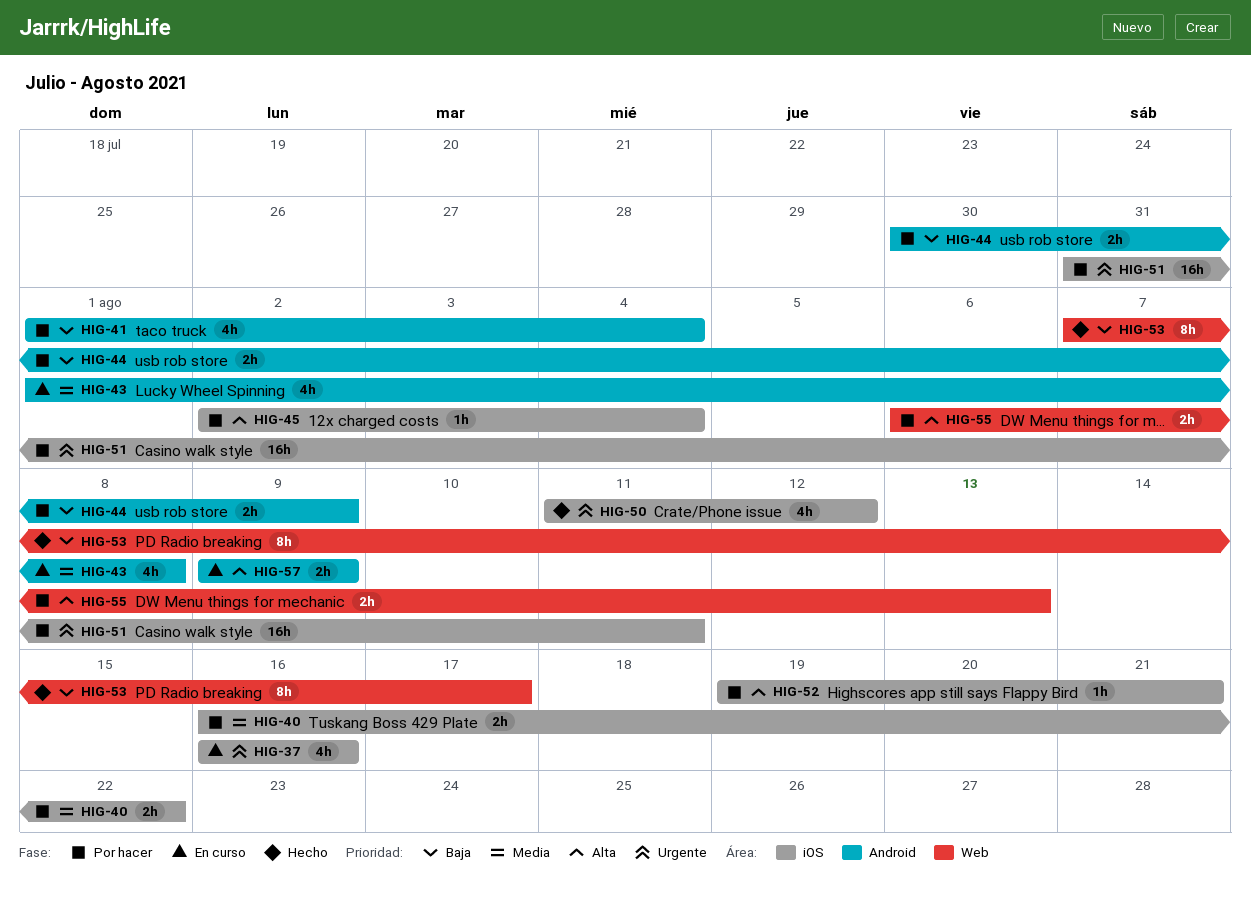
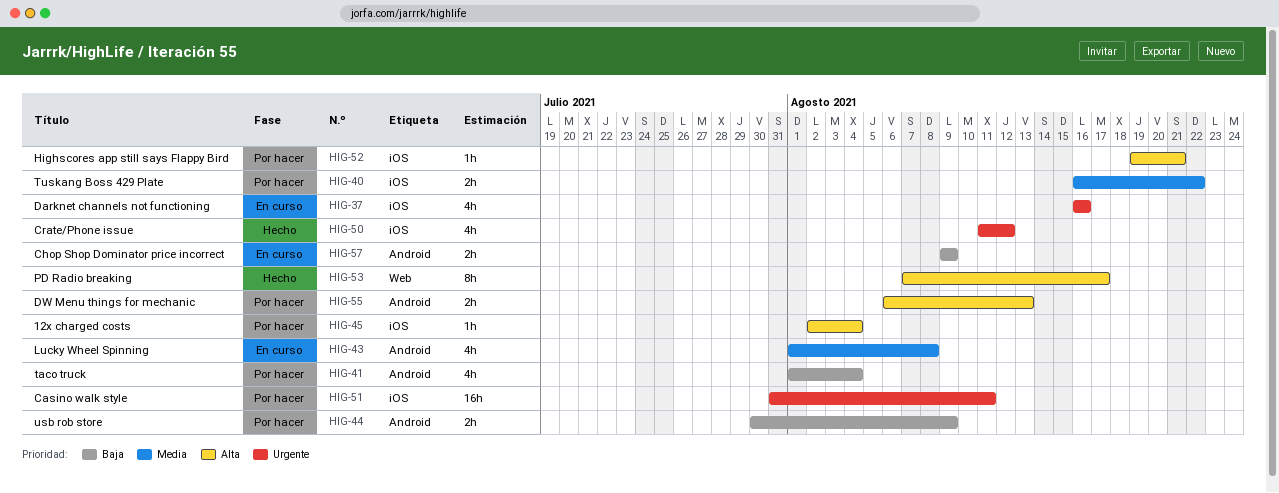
HIG-53, priority: Baja -> Alta
HIG-55, label: Web -> Android
HIG-57, priority: Alta -> Baja

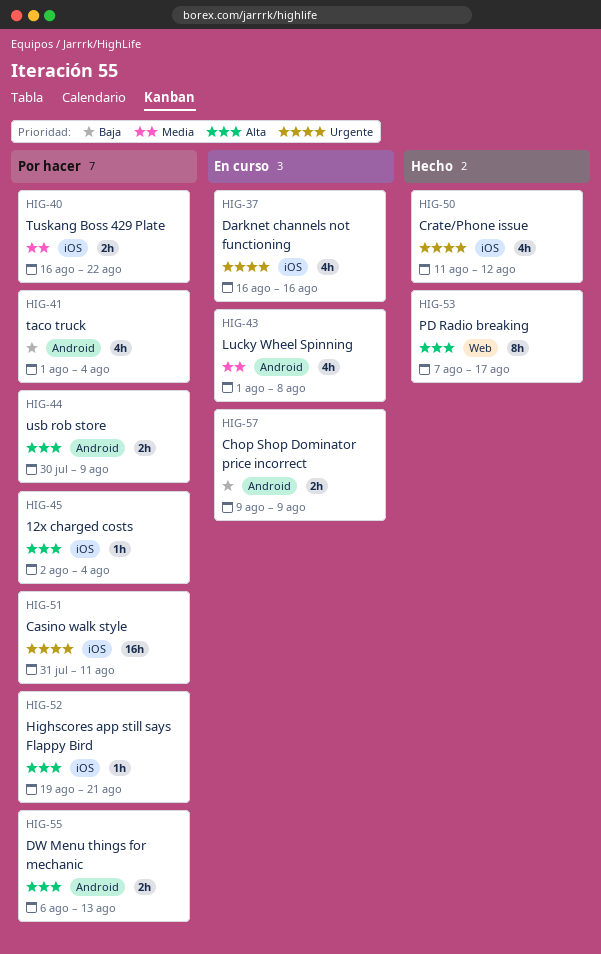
HIG-44, priority: Baja -> Alta

